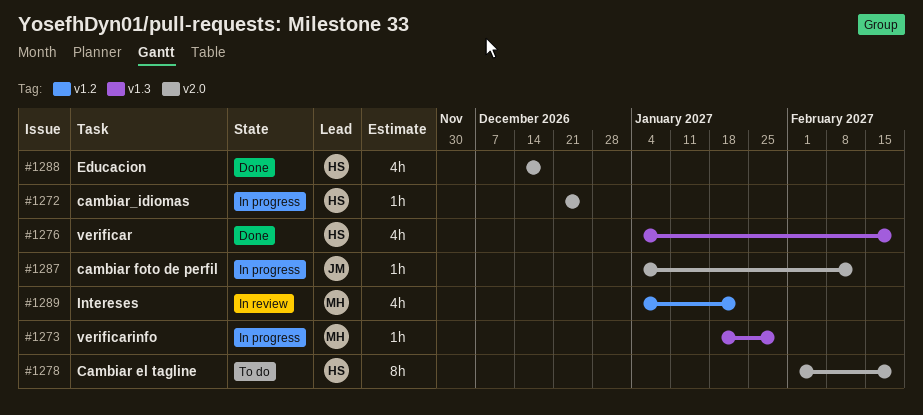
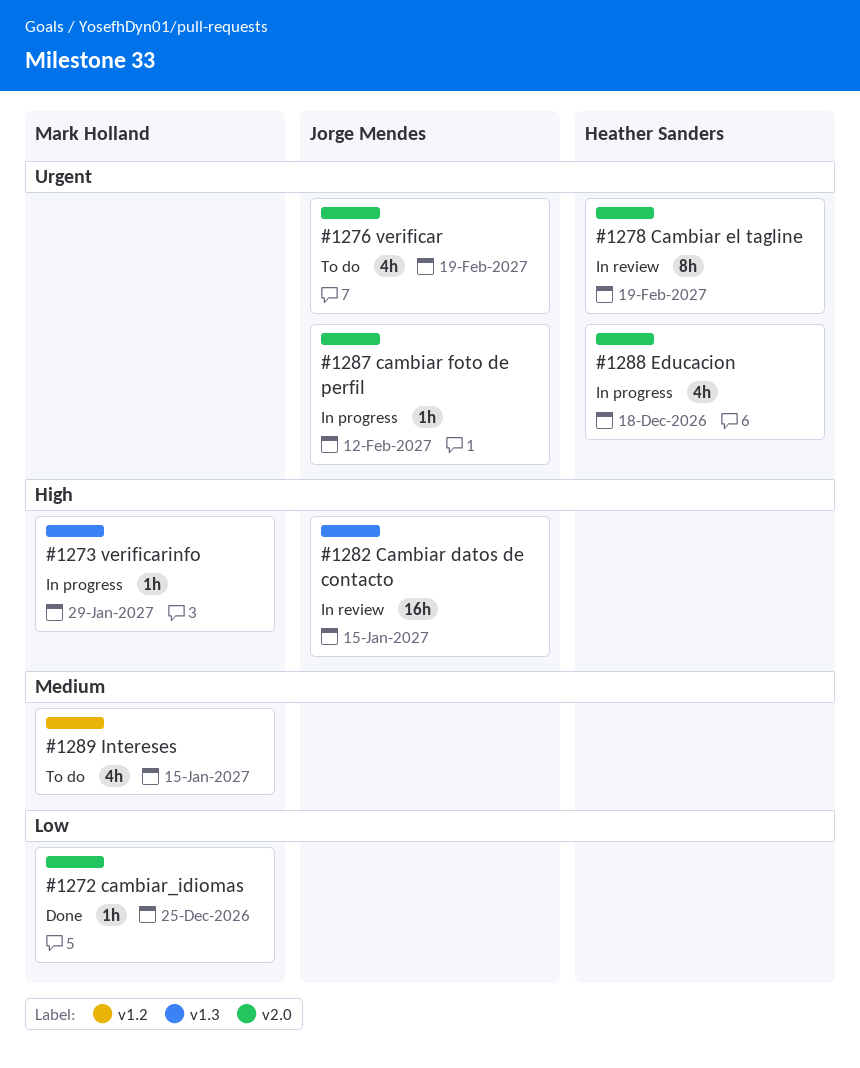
#1272, status: In progress -> Done
#1272, owner: Heather Sanders -> Mark Holland
#1276, status: Done -> To do
#1276, owner: Heather Sanders -> Jorge Mendes
#1276, label: v1.3 -> v2.0
#1278, status: To do -> In review
#1282: none -> present
#1288, status: Done -> In progress
#1289, status: In review -> To do
#1289, due: Jan 22 -> Jan 15

